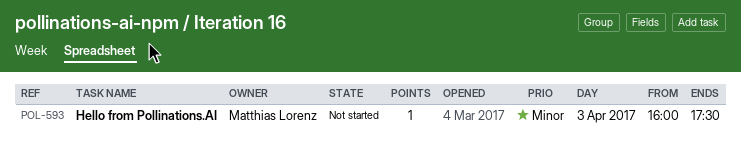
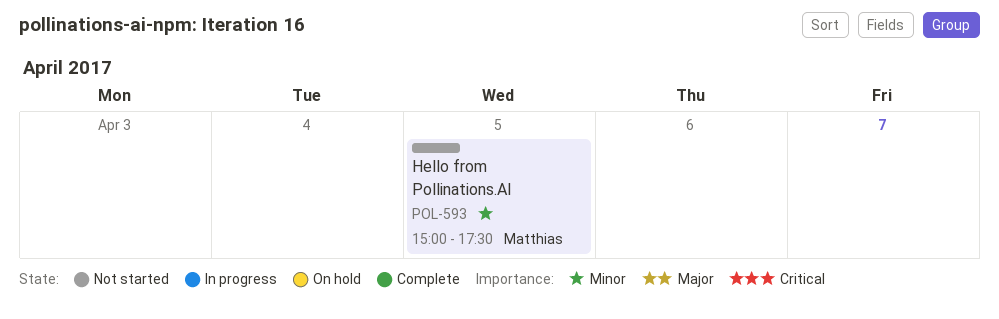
POL-593, day: Apr 3 -> Apr 5
POL-593, begins: 16:00 -> 15:00

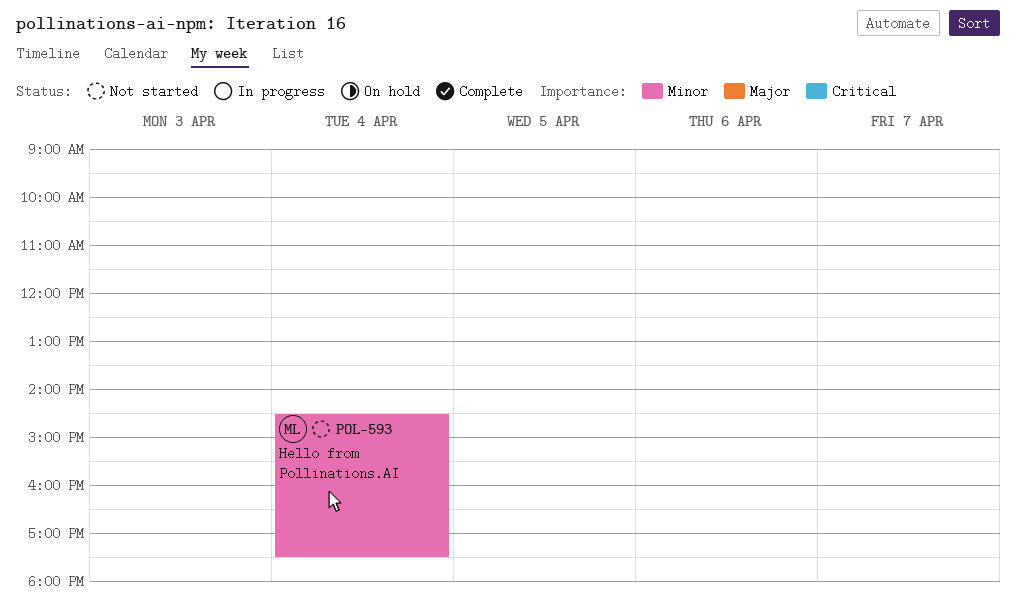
POL-593, day: Apr 5 -> Apr 4
POL-593, begins: 15:00 -> 14:30

